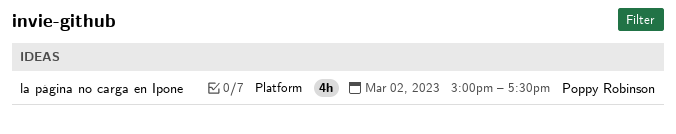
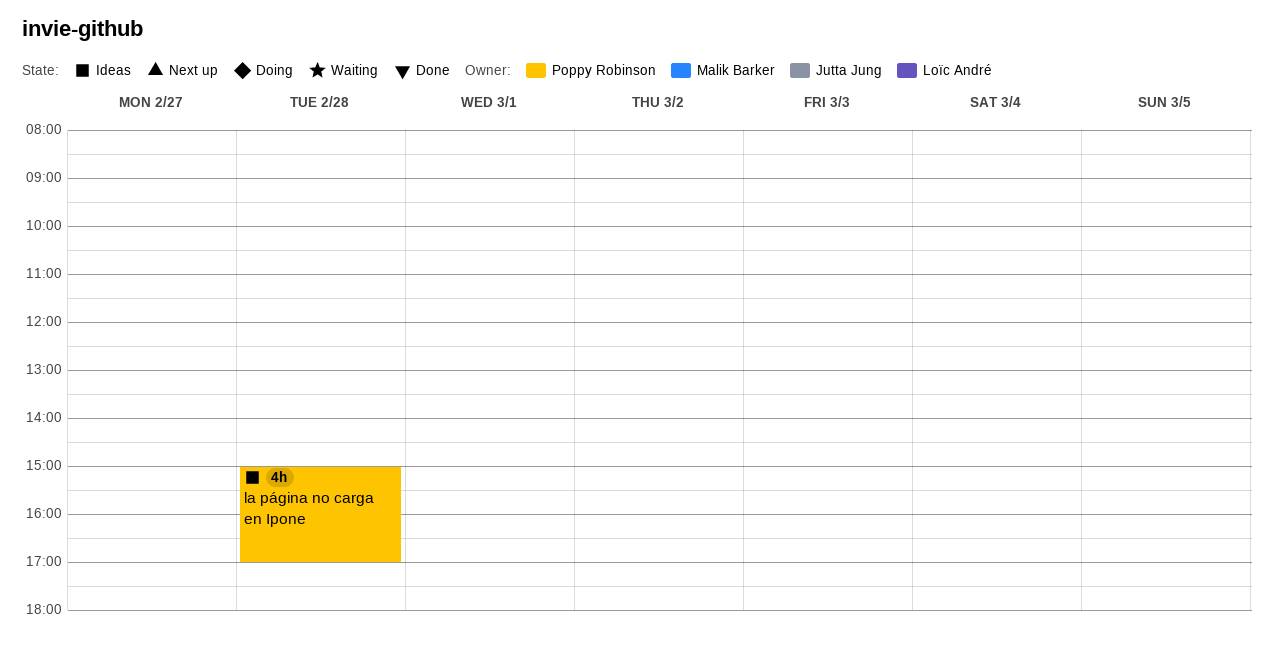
la página no carga en Ipone, day: Mar 2 -> Feb 28
la página no carga en Ipone, ends: 17:30 -> 17:00

